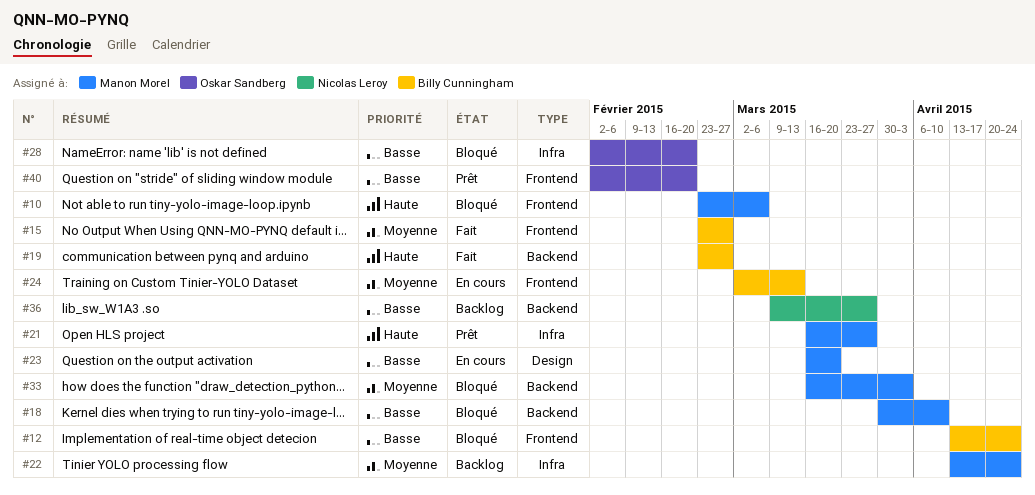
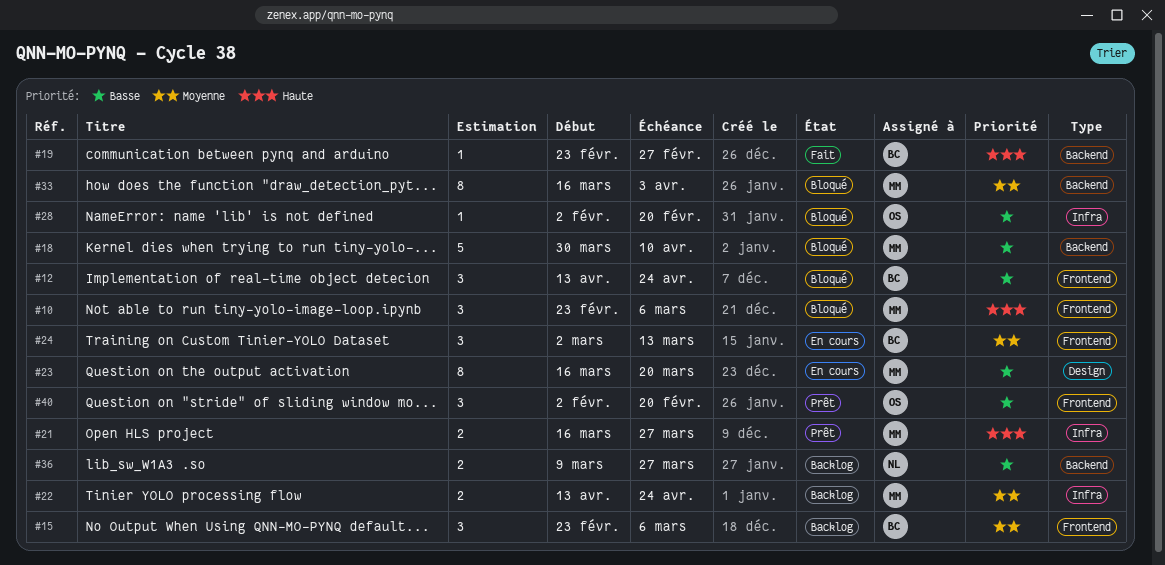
#15, status: Fait -> Backlog
#15, due: Feb 27 -> Mar 6

